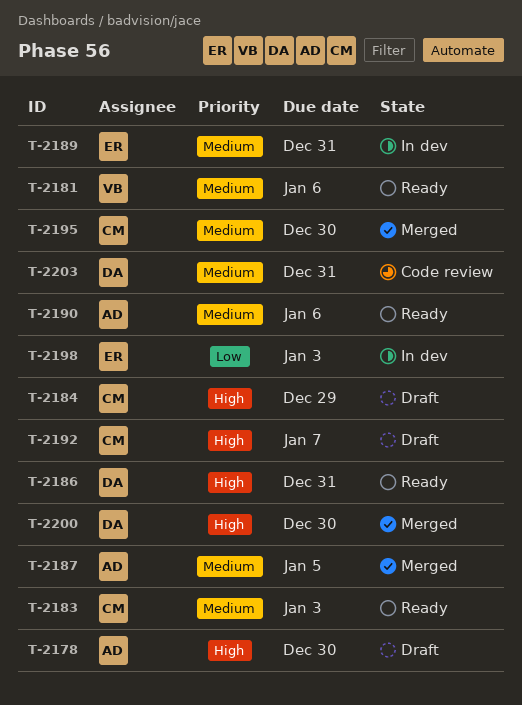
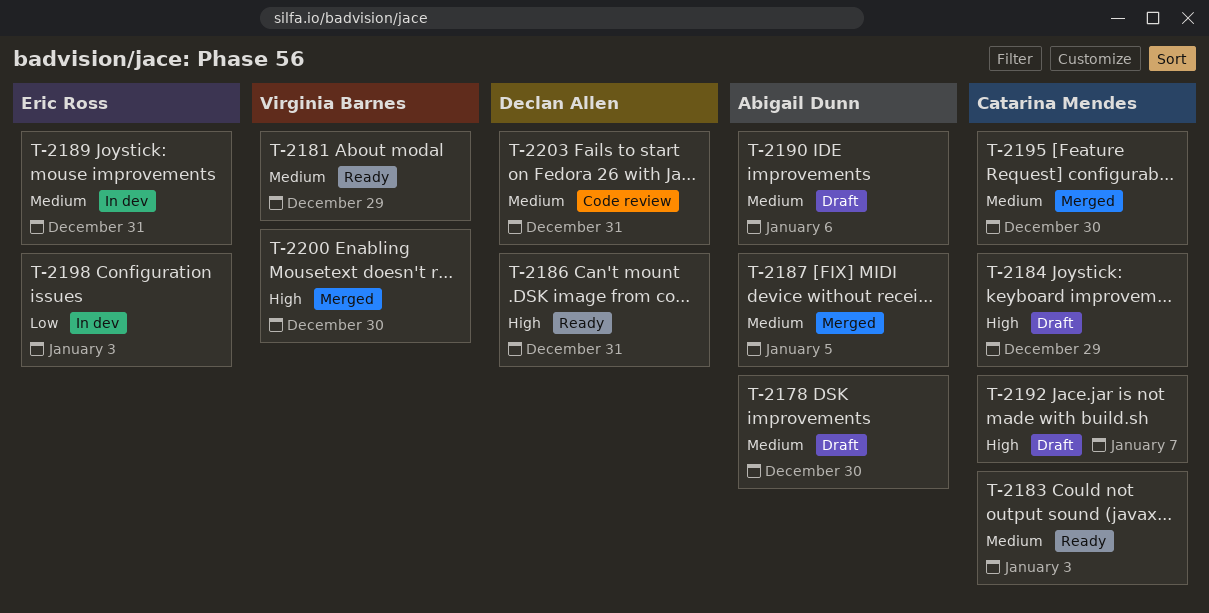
T-2178, priority: High -> Medium
T-2181, due: Jan 6 -> Dec 29
T-2190, status: Ready -> Draft
T-2200, owner: Declan Allen -> Virginia Barnes

